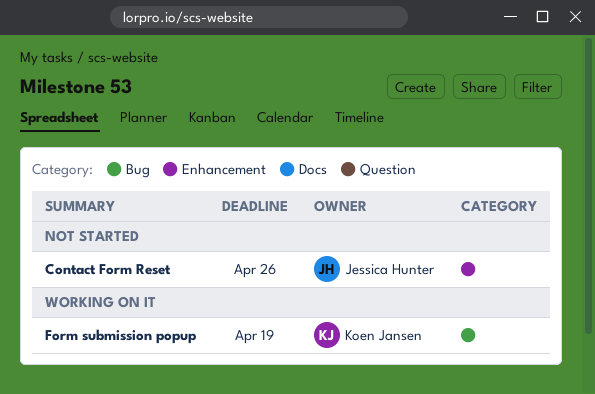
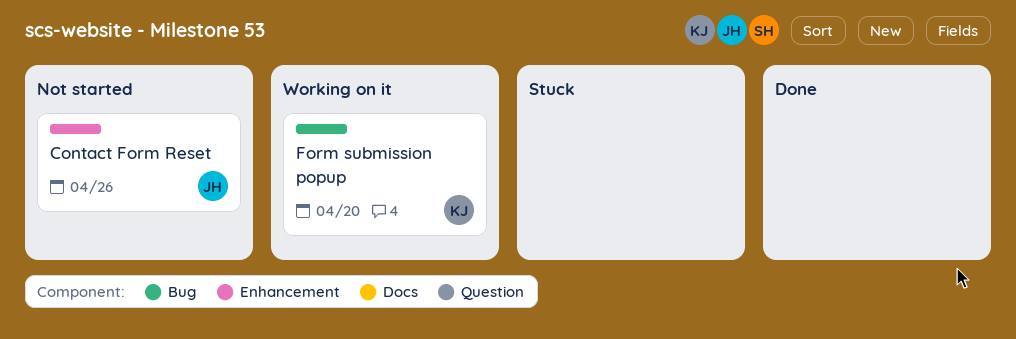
Form submission popup, due: Apr 19 -> Apr 20

